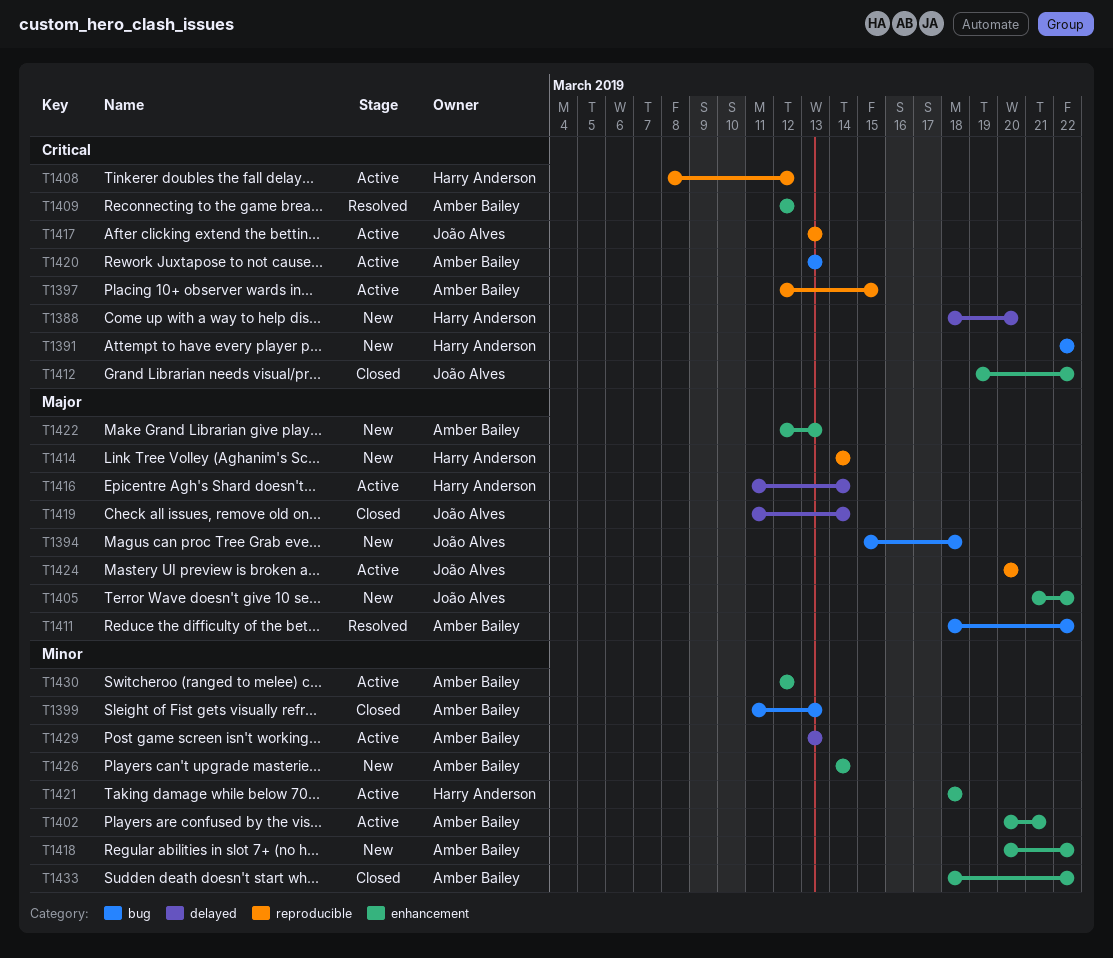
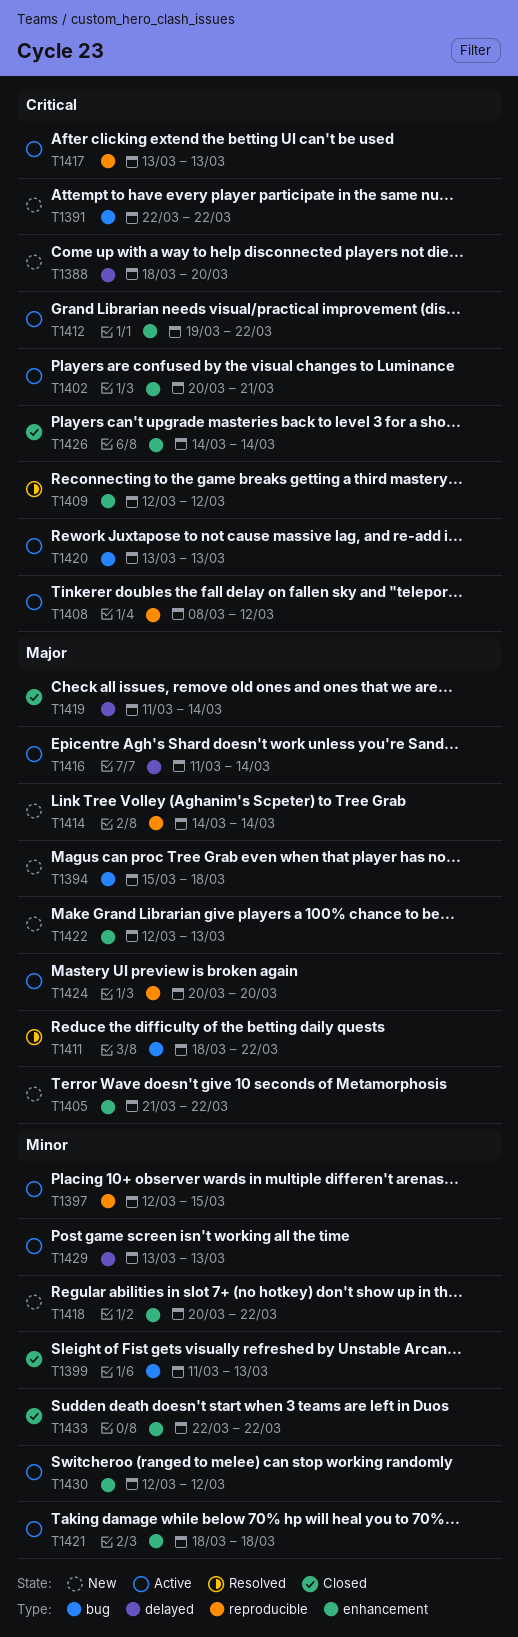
T1397, priority: Critical -> Minor
T1402, priority: Minor -> Critical
T1412, status: Closed -> Active
T1426, status: New -> Closed
T1426, priority: Minor -> Critical
T1433, start: Mar 18 -> Mar 22

